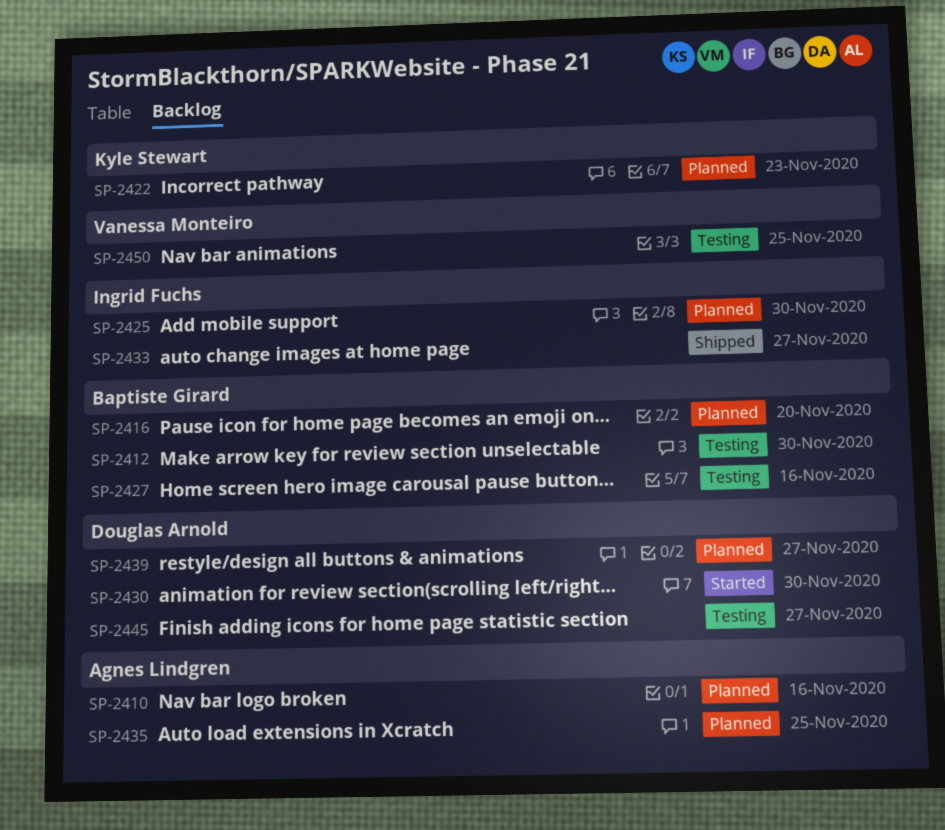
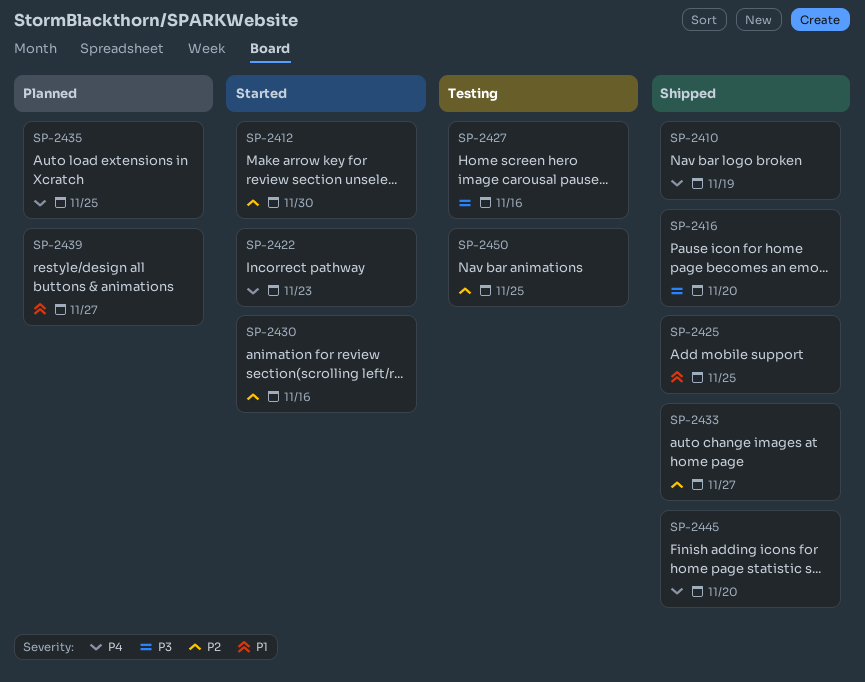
SP-2410, status: Planned -> Shipped
SP-2410, due: Nov 16 -> Nov 19
SP-2412, status: Testing -> Started
SP-2416, status: Planned -> Shipped
SP-2422, status: Planned -> Started
SP-2425, status: Planned -> Shipped
SP-2425, due: Nov 30 -> Nov 25
SP-2430, due: Nov 30 -> Nov 16
SP-2445, status: Testing -> Shipped
SP-2445, due: Nov 27 -> Nov 20

